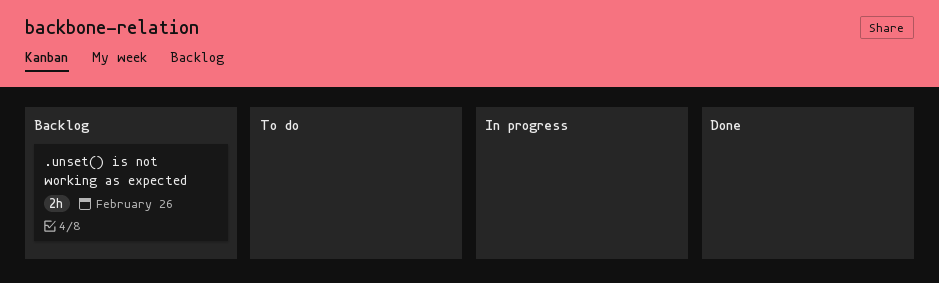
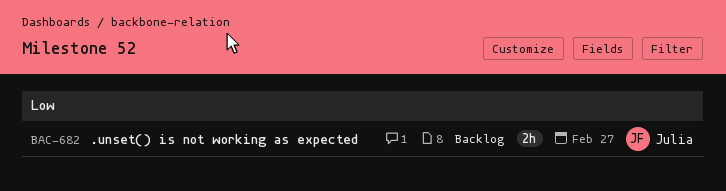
.unset() is not working as expected, due: Feb 26 -> Feb 27

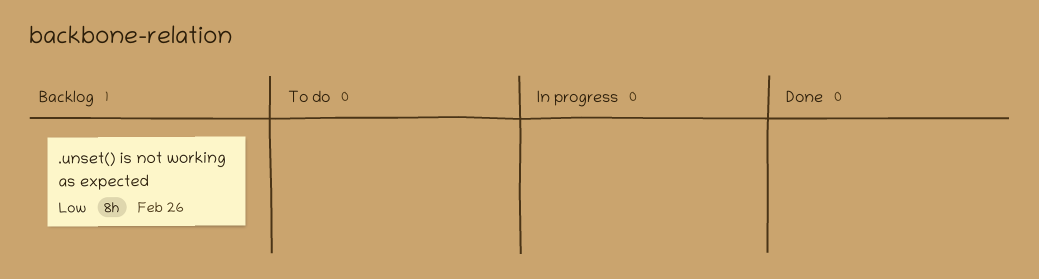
.unset() is not working as expected, estimate: 2h -> 8h
.unset() is not working as expected, due: Feb 27 -> Feb 26

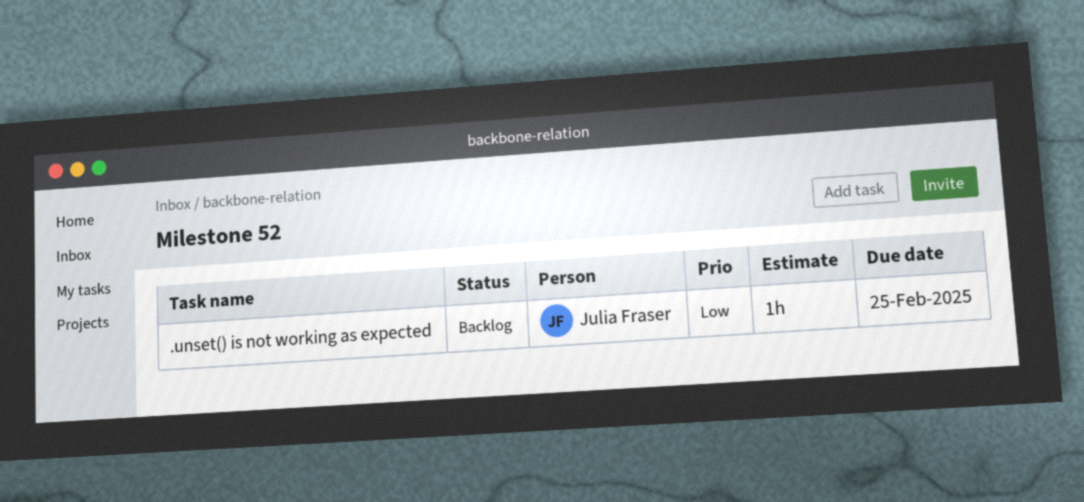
.unset() is not working as expected, estimate: 8h -> 1h
.unset() is not working as expected, due: Feb 26 -> Feb 25

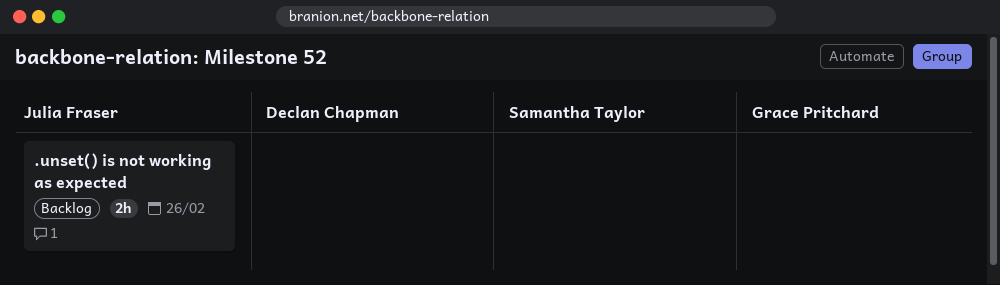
.unset() is not working as expected, estimate: 1h -> 2h
.unset() is not working as expected, due: Feb 25 -> Feb 26

